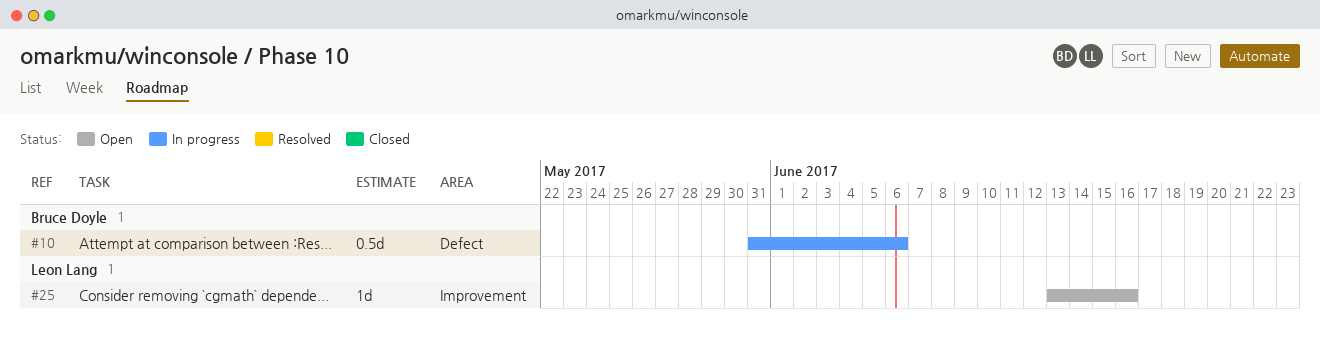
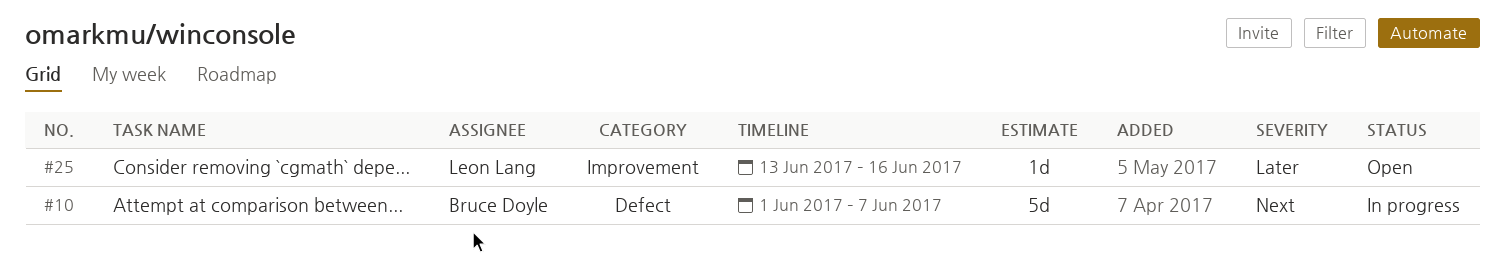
#10, estimate: 0.5d -> 5d
#10, start: May 31 -> Jun 1
#10, due: Jun 6 -> Jun 7

